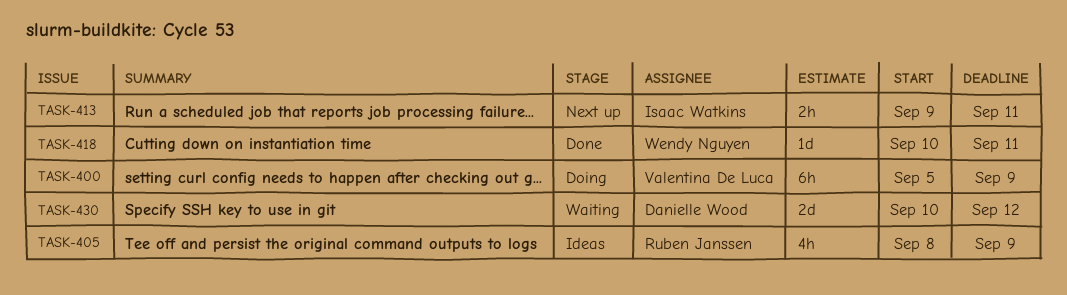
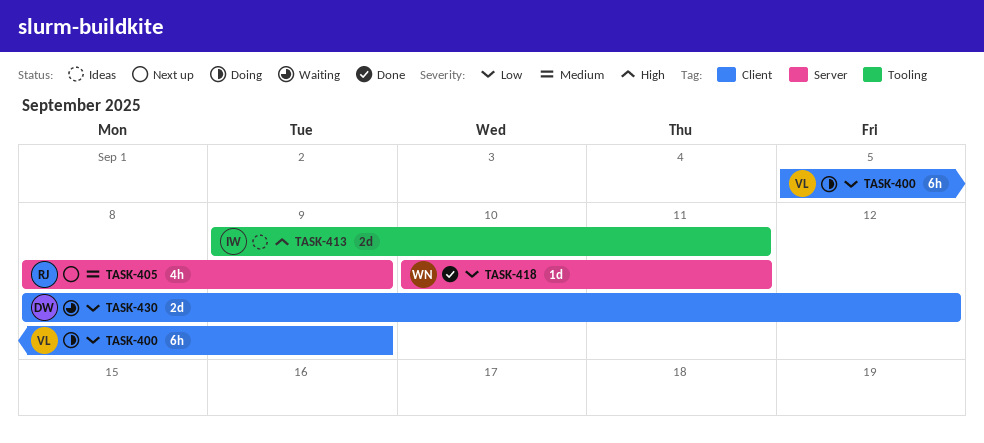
TASK-405, status: Ideas -> Next up
TASK-413, status: Next up -> Ideas
TASK-413, estimate: 2h -> 2d
TASK-430, start: Sep 10 -> Sep 8

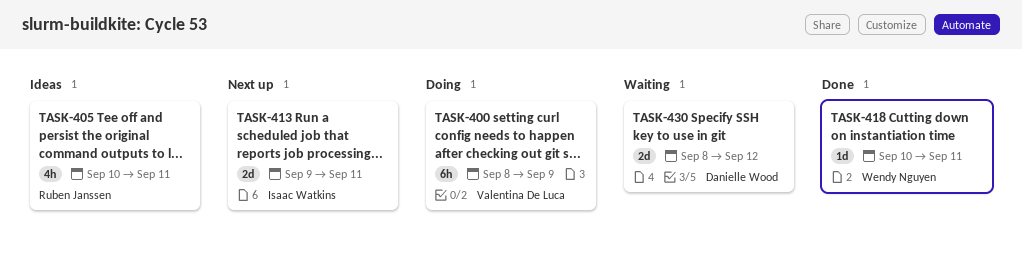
TASK-400, start: Sep 5 -> Sep 8
TASK-405, status: Next up -> Ideas
TASK-405, start: Sep 8 -> Sep 10
TASK-405, due: Sep 9 -> Sep 11
TASK-413, status: Ideas -> Next up

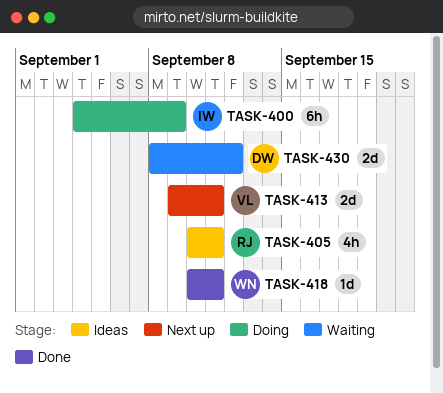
TASK-400, owner: Valentina De Luca -> Isaac Watkins
TASK-400, start: Sep 8 -> Sep 4
TASK-413, owner: Isaac Watkins -> Valentina De Luca

